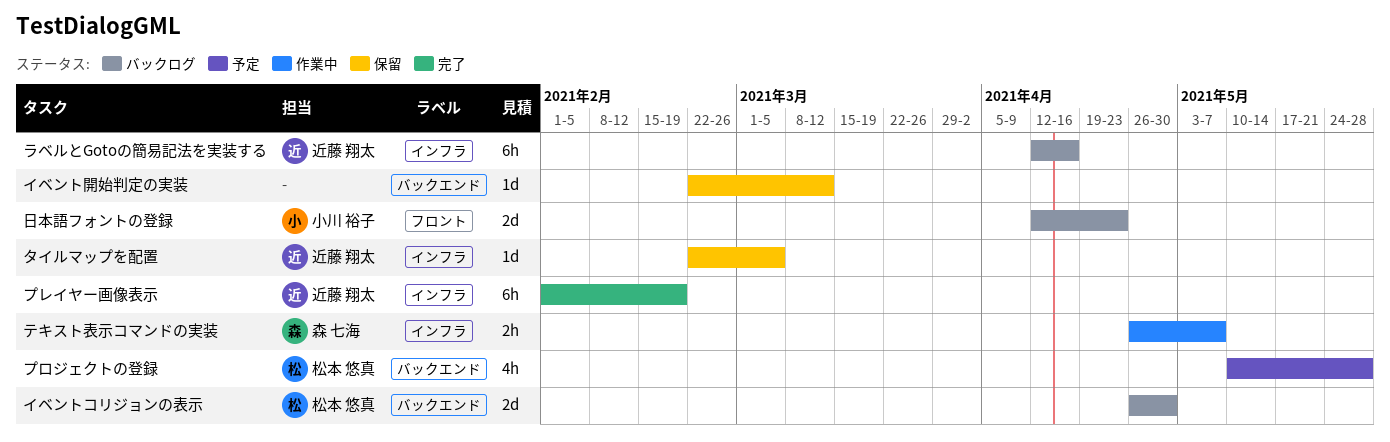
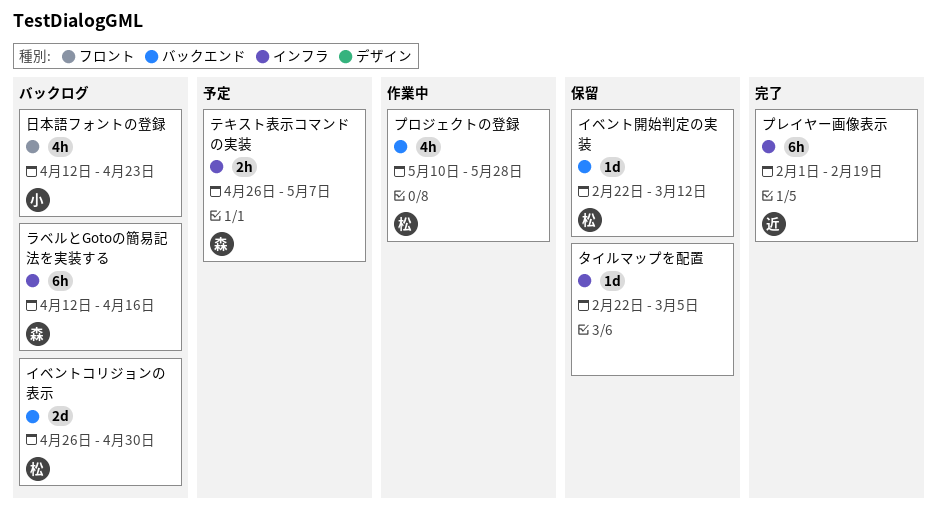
イベント開始判定の実装, owner: none -> 松本 悠真
タイルマップを配置, owner: 近藤 翔太 -> none
テキスト表示コマンドの実装, status: 作業中 -> 予定
プロジェクトの登録, status: 予定 -> 作業中
ラベルとGotoの簡易記法を実装する, owner: 近藤 翔太 -> 森 七海
日本語フォントの登録, estimate: 2d -> 4h

